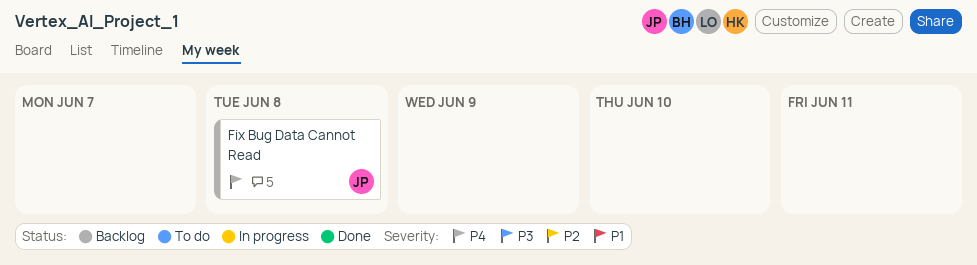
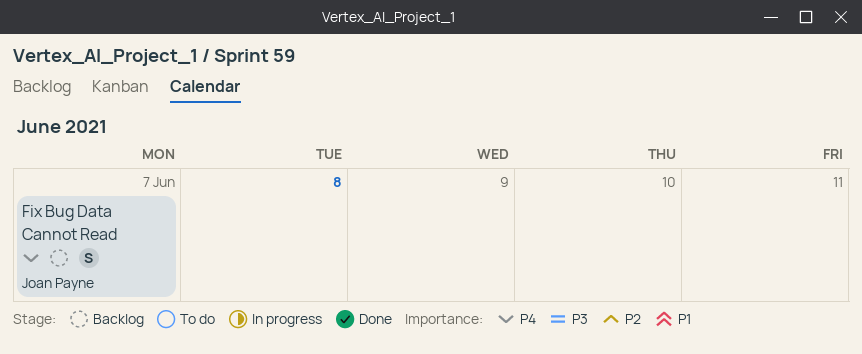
Fix Bug Data Cannot Read, due: Jun 8 -> Jun 7

